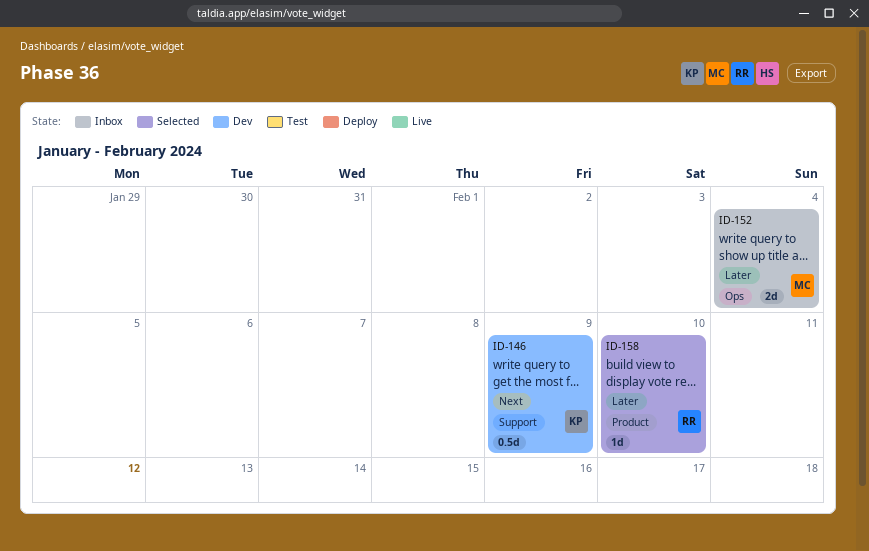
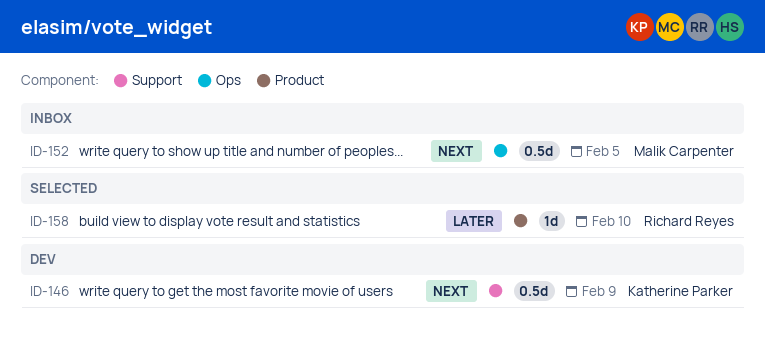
ID-152, priority: Later -> Next
ID-152, estimate: 2d -> 0.5d
ID-152, due: Feb 4 -> Feb 5

